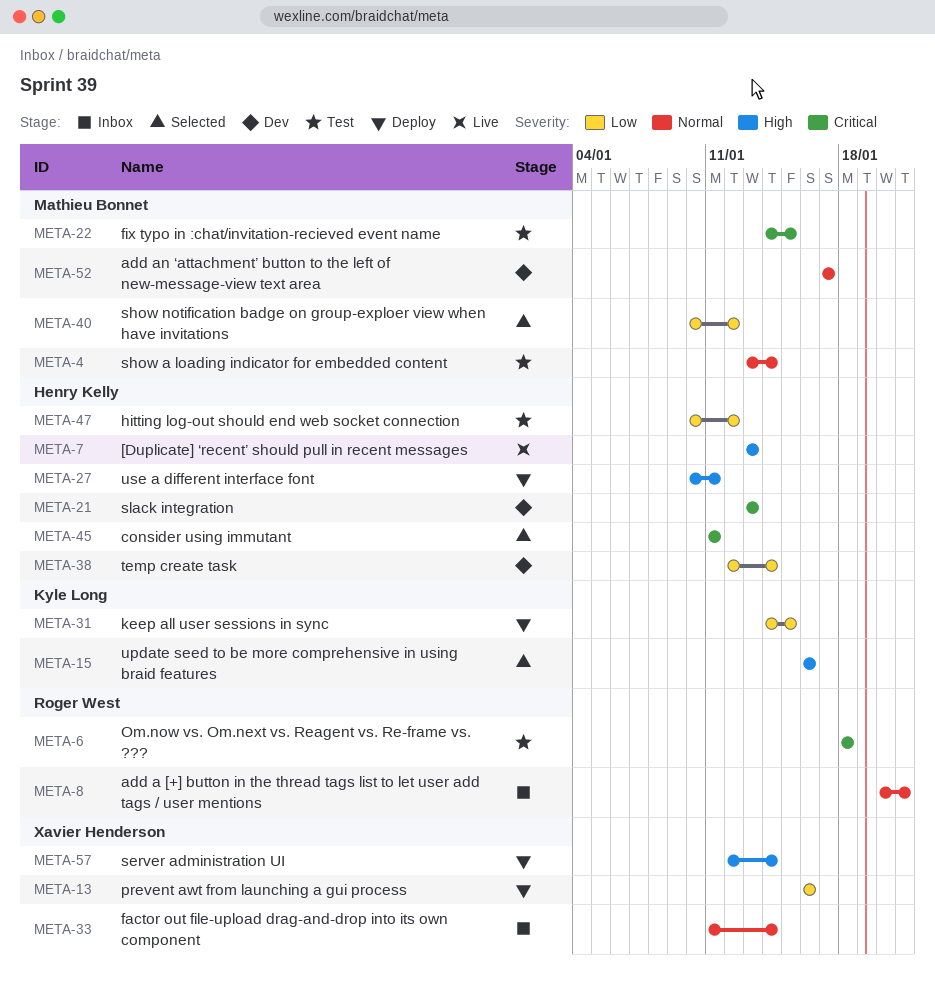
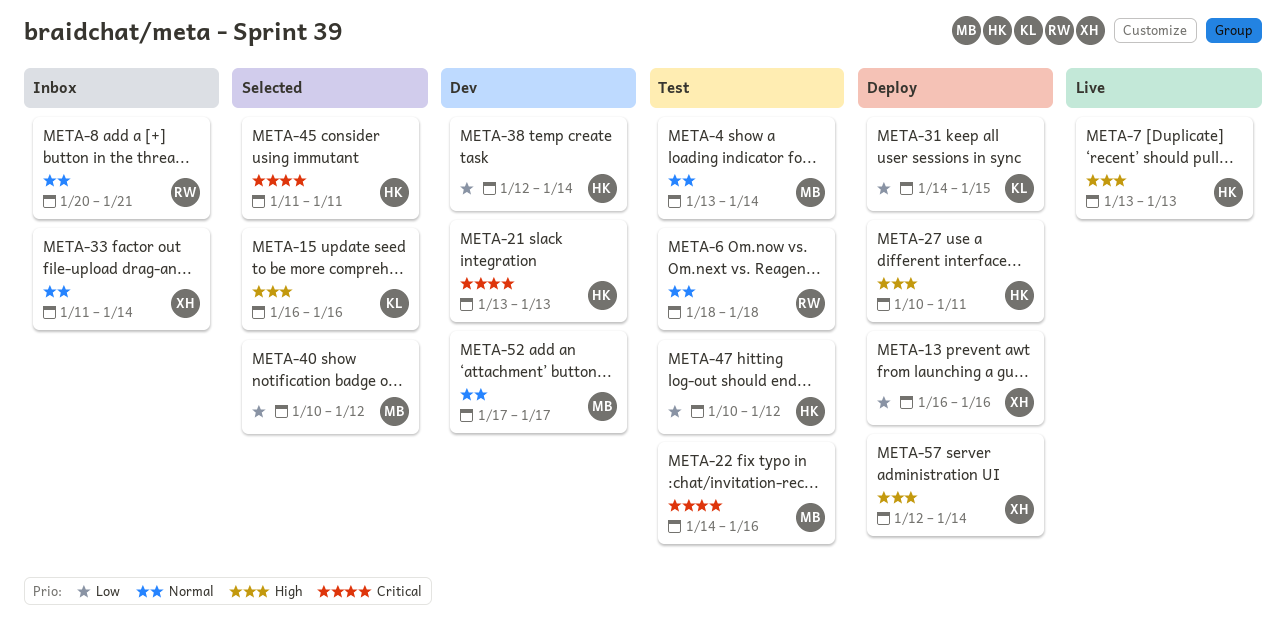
META-6, priority: Critical -> Normal
META-22, due: Jan 15 -> Jan 16

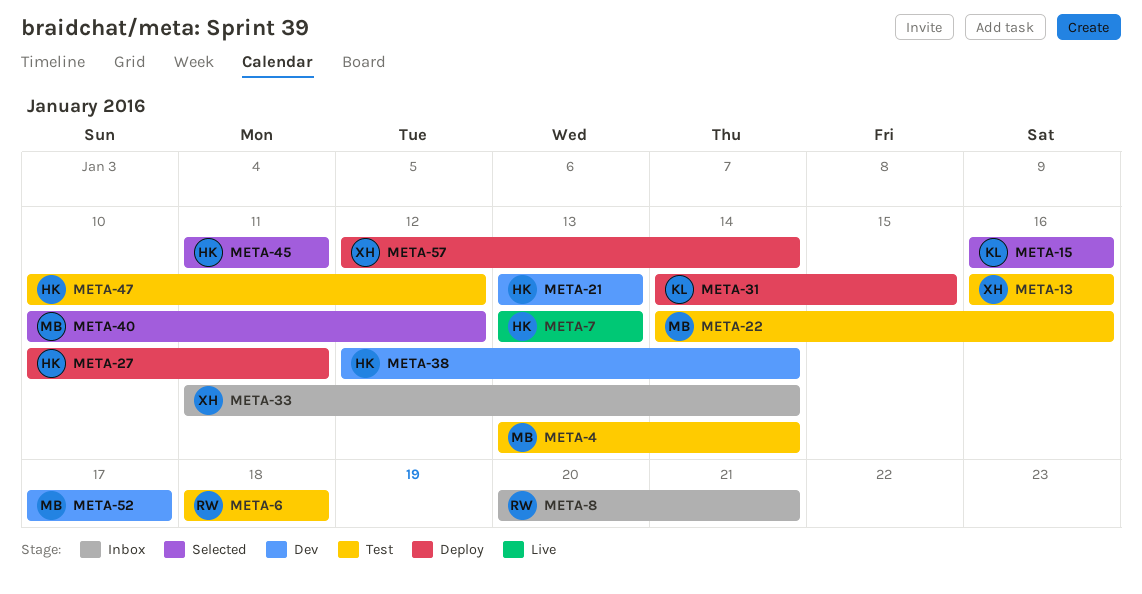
META-13, status: Deploy -> Test

